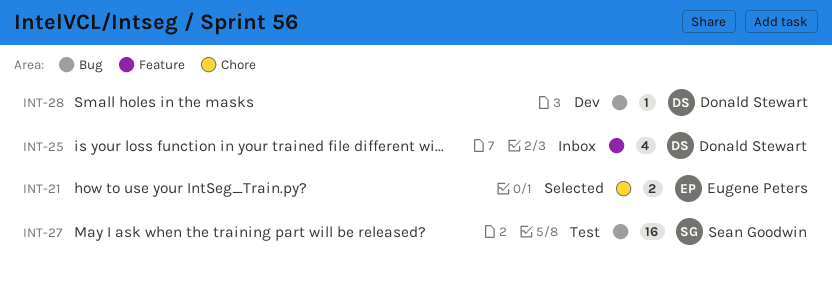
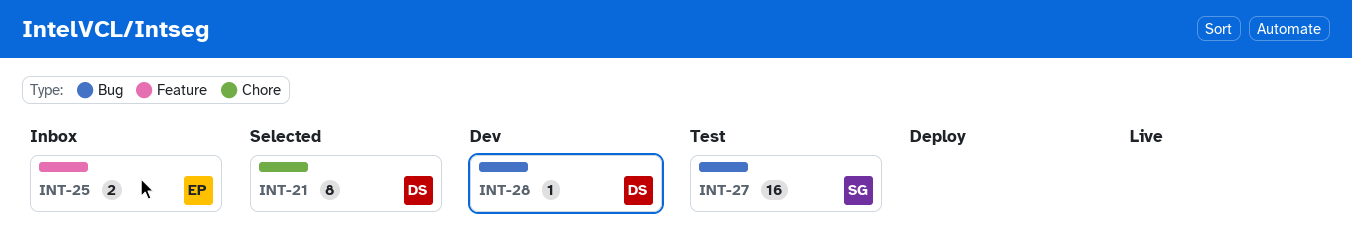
INT-21, owner: Eugene Peters -> Donald Stewart
INT-21, estimate: 2 -> 8
INT-25, owner: Donald Stewart -> Eugene Peters
INT-25, estimate: 4 -> 2

